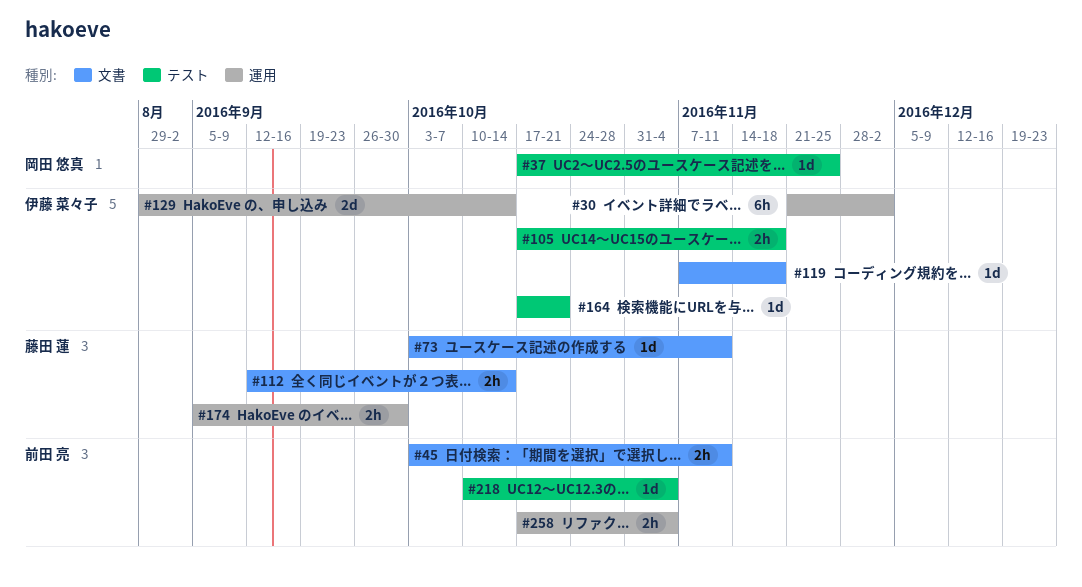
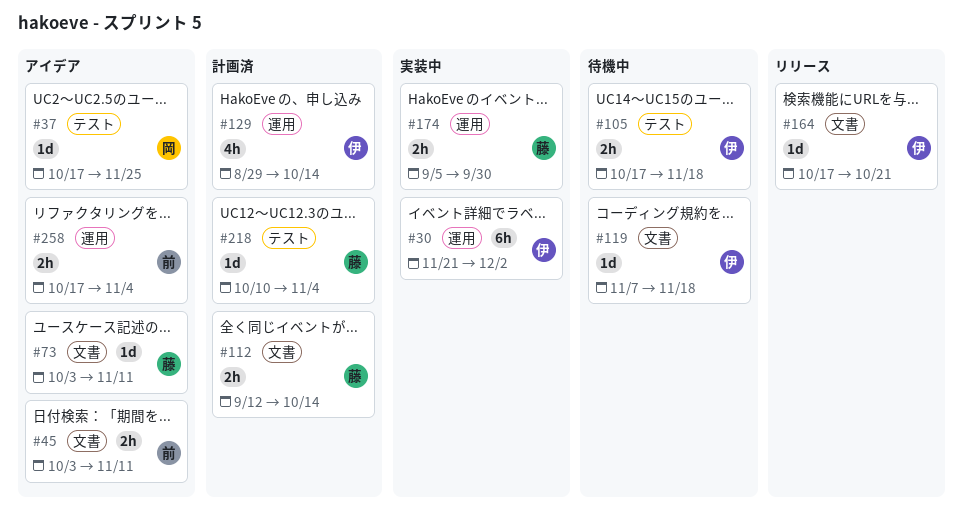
#129, estimate: 2d -> 4h
#164, label: テスト -> 文書
#218, owner: 前田 亮 -> 藤田 蓮

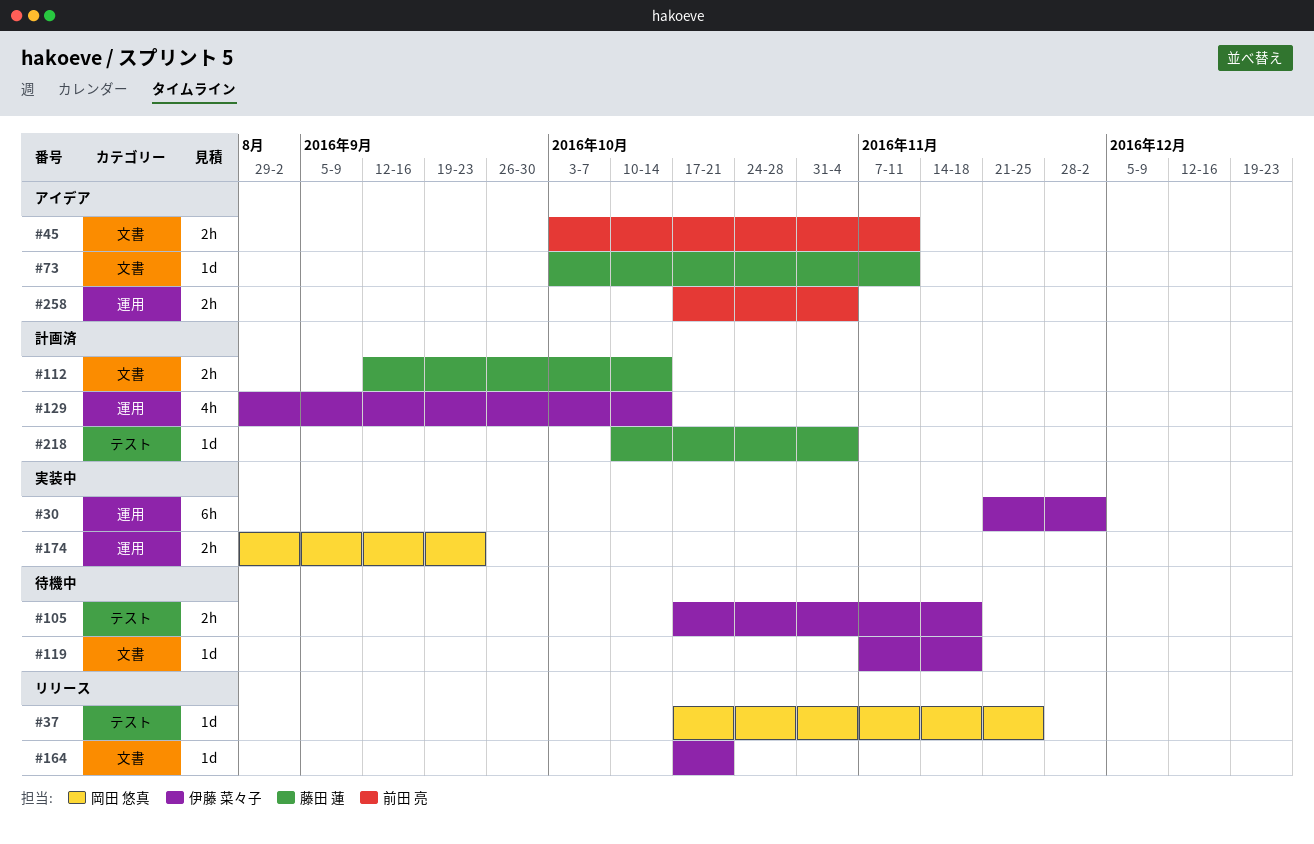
#37, status: アイデア -> リリース
#174, owner: 藤田 蓮 -> 岡田 悠真
#174, start: Sep 5 -> Aug 29
#174, due: Sep 30 -> Sep 23

